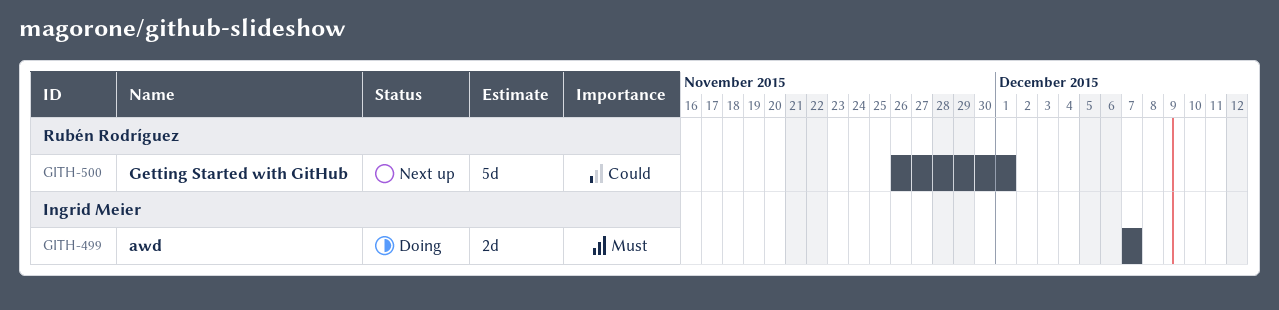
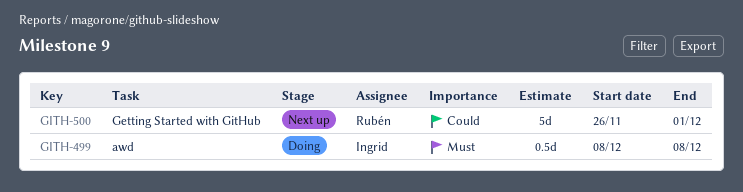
GITH-499, estimate: 2d -> 0.5d
GITH-499, start: Dec 7 -> Dec 8
GITH-499, due: Dec 7 -> Dec 8

